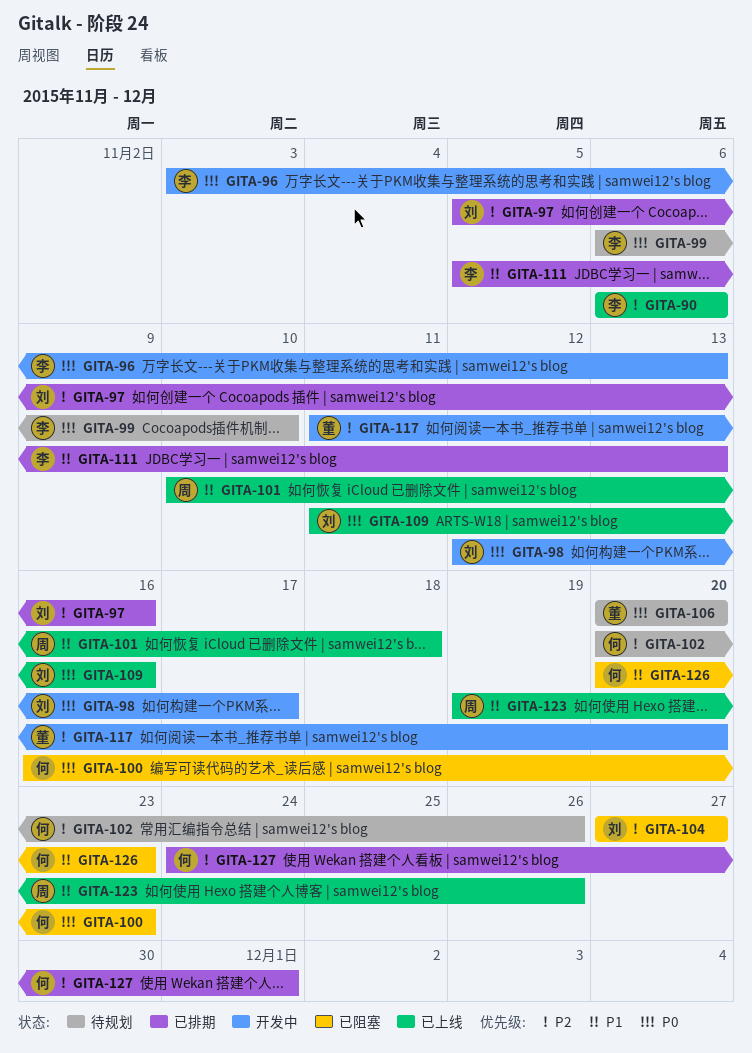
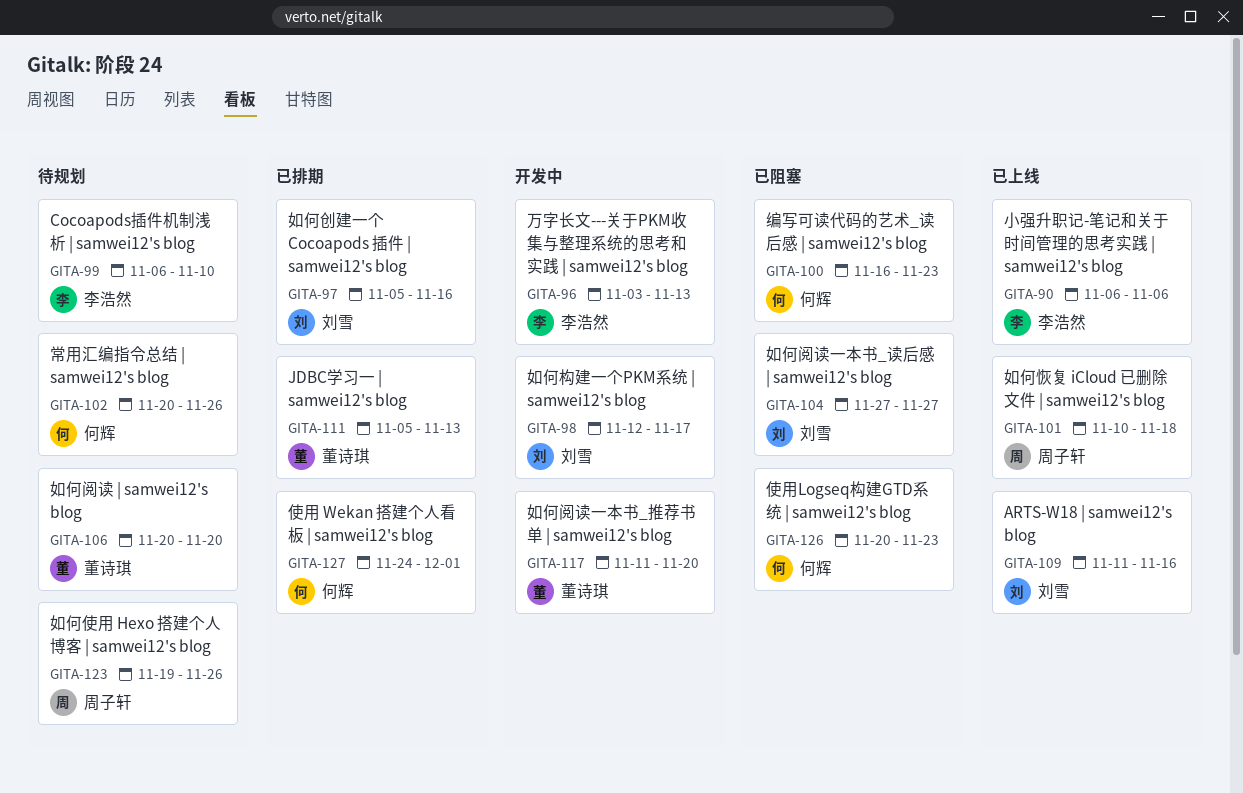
GITA-111, owner: 李浩然 -> 董诗琪
GITA-123, status: 已上线 -> 待规划

